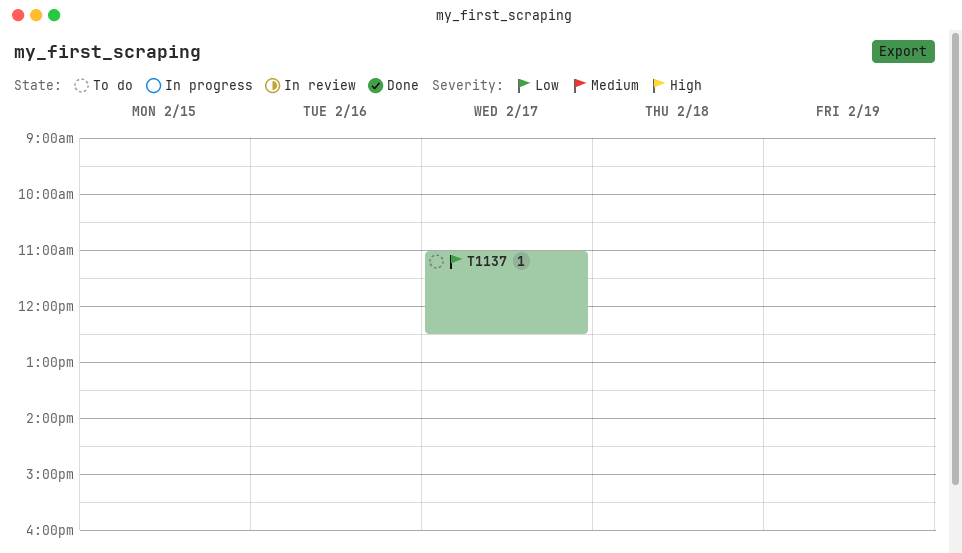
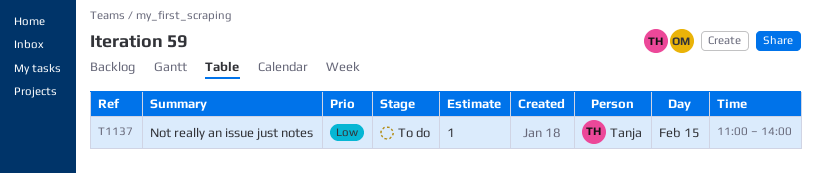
T1137, day: Feb 17 -> Feb 15
T1137, ends: 12:30 -> 14:00

